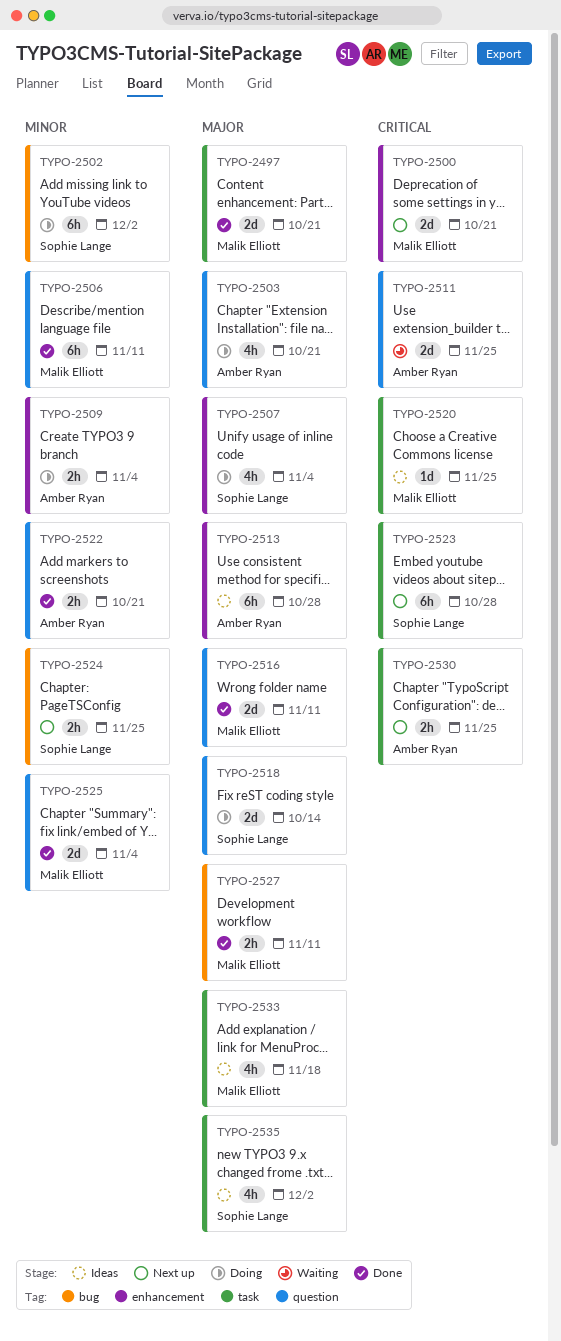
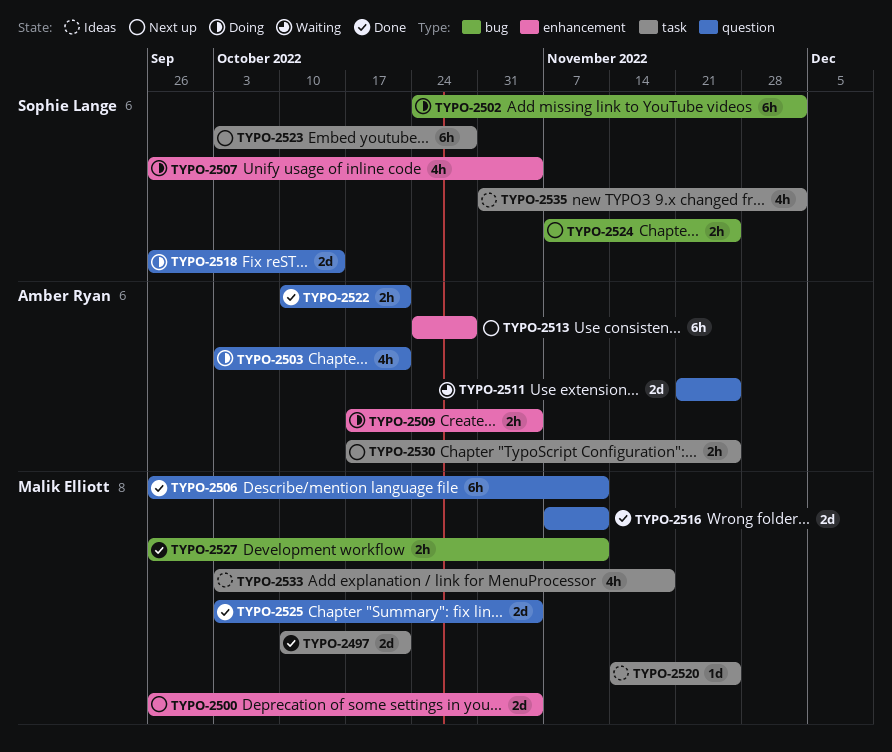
TYPO-2500, due: Oct 21 -> Nov 4
TYPO-2513, status: Ideas -> Next up

